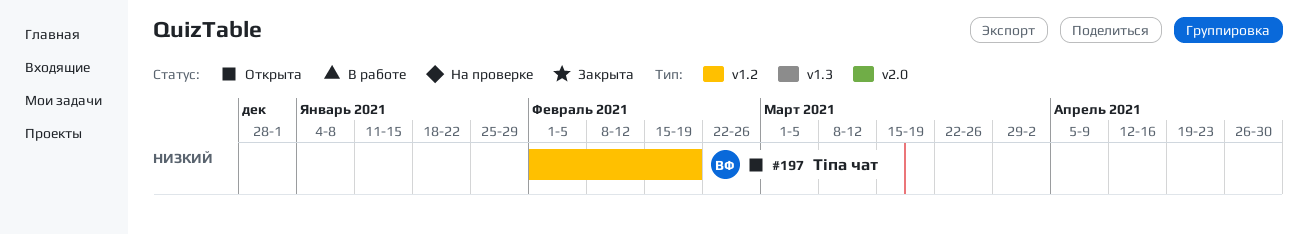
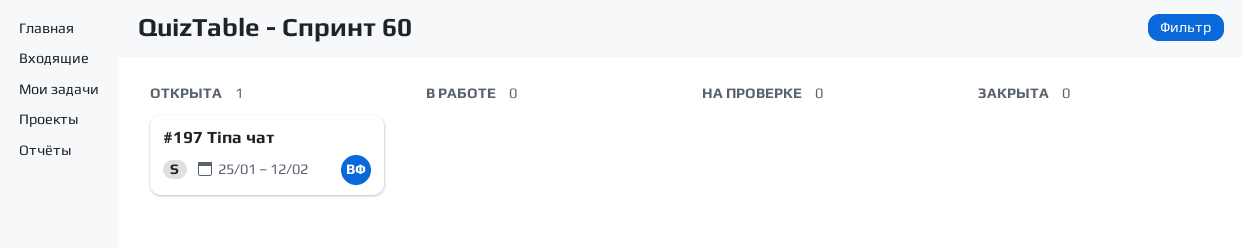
#197, start: Feb 1 -> Jan 25
#197, due: Feb 19 -> Feb 12

